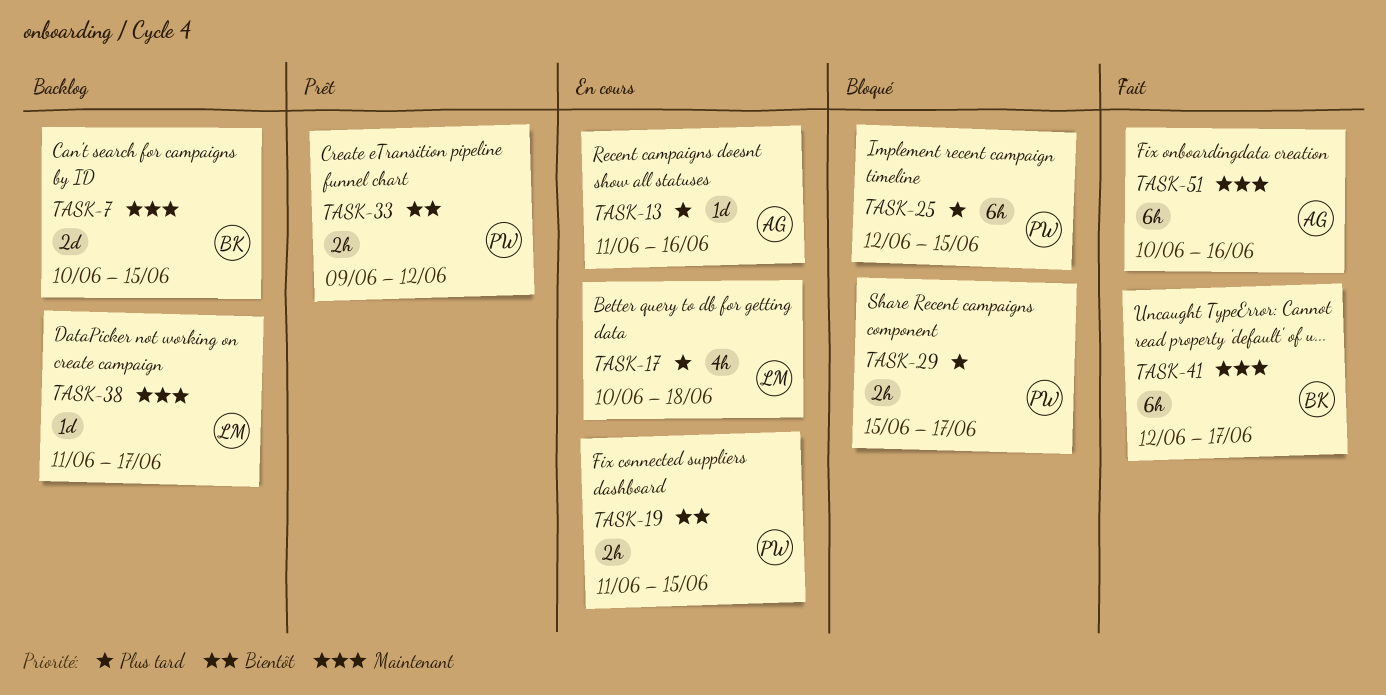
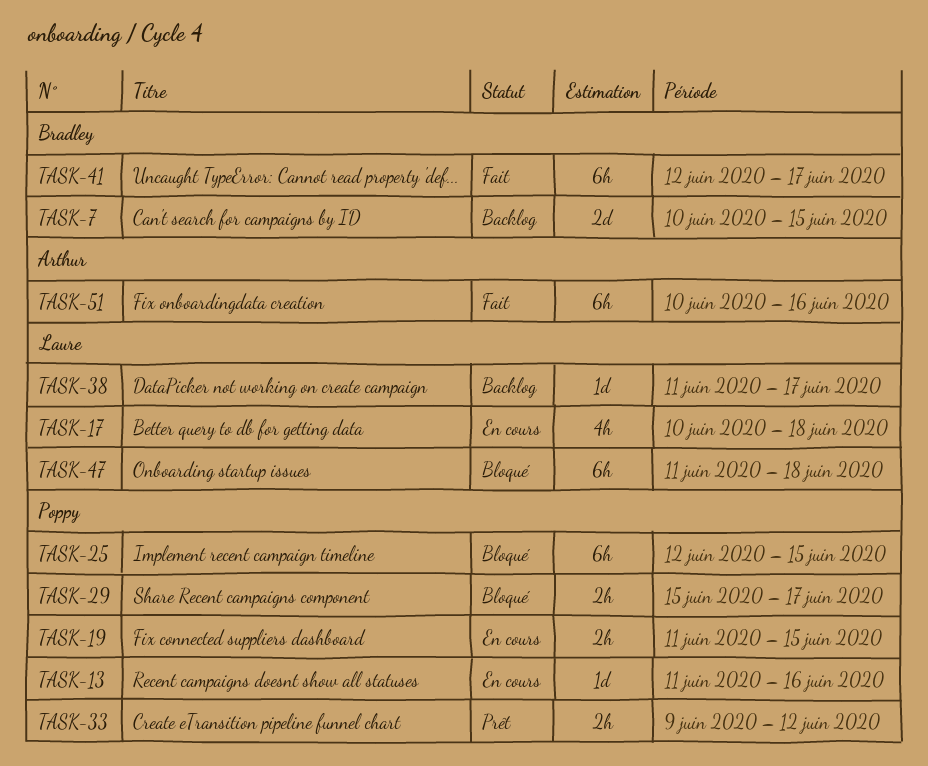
TASK-13, owner: Arthur -> Poppy
TASK-47: none -> present

